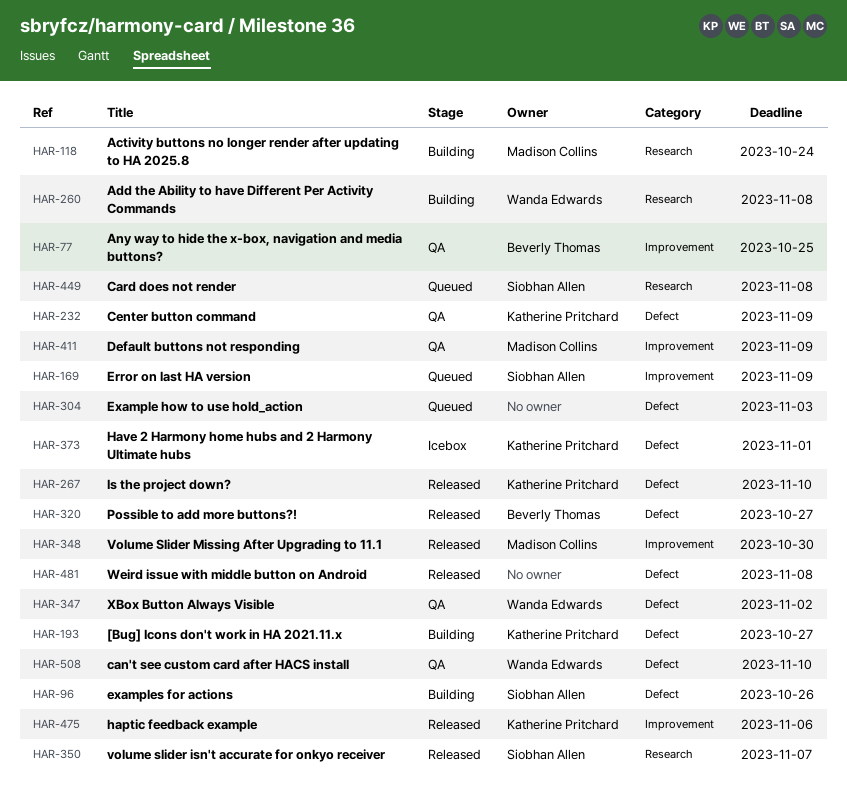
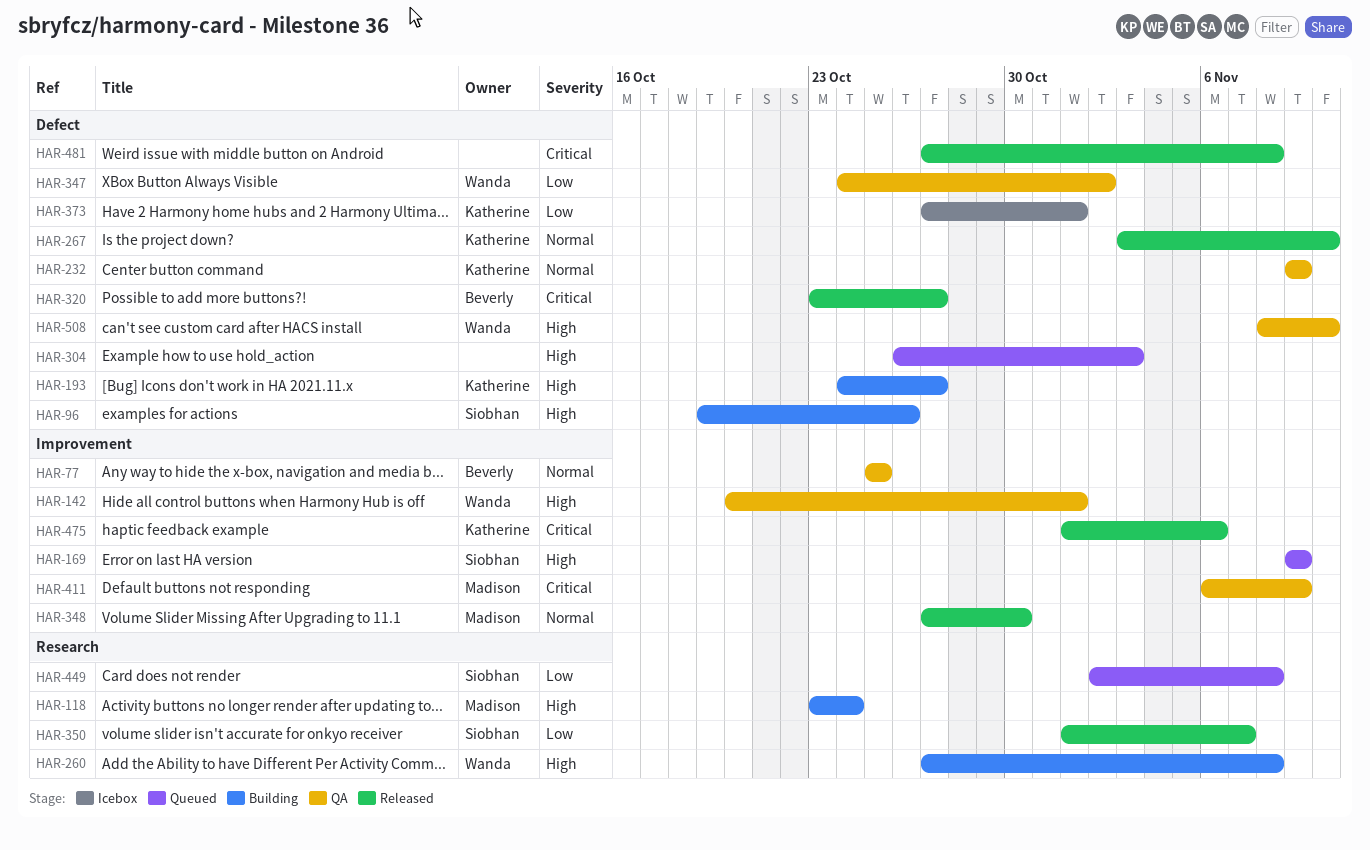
HAR-142: none -> present

